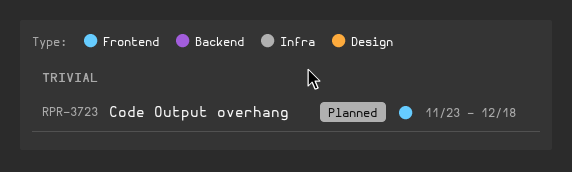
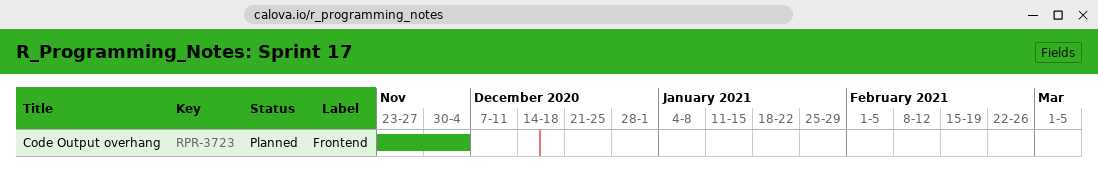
RPR-3723, due: Dec 18 -> Dec 4

